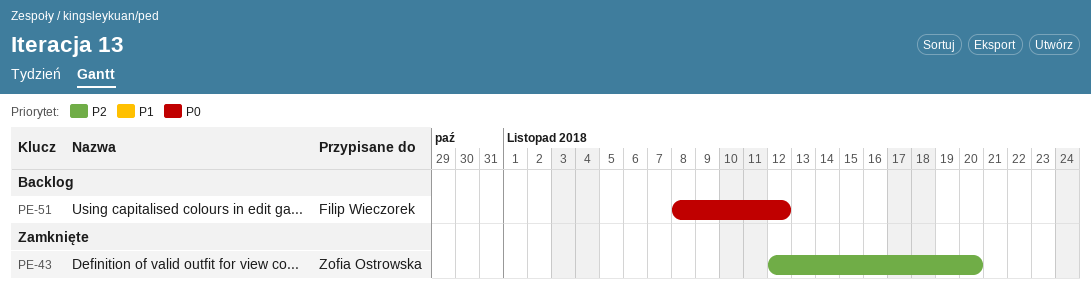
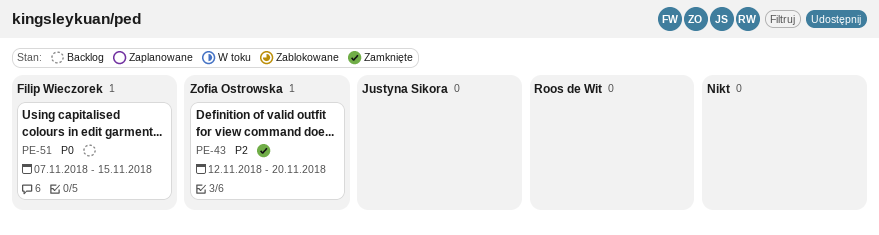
PE-51, start: Nov 8 -> Nov 7
PE-51, due: Nov 12 -> Nov 15

